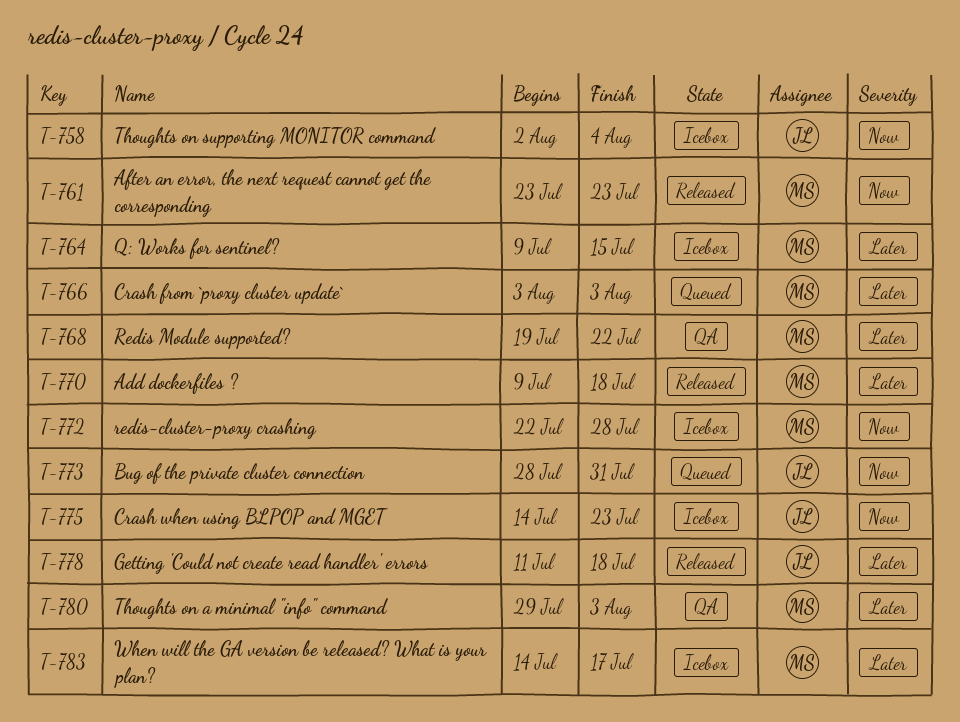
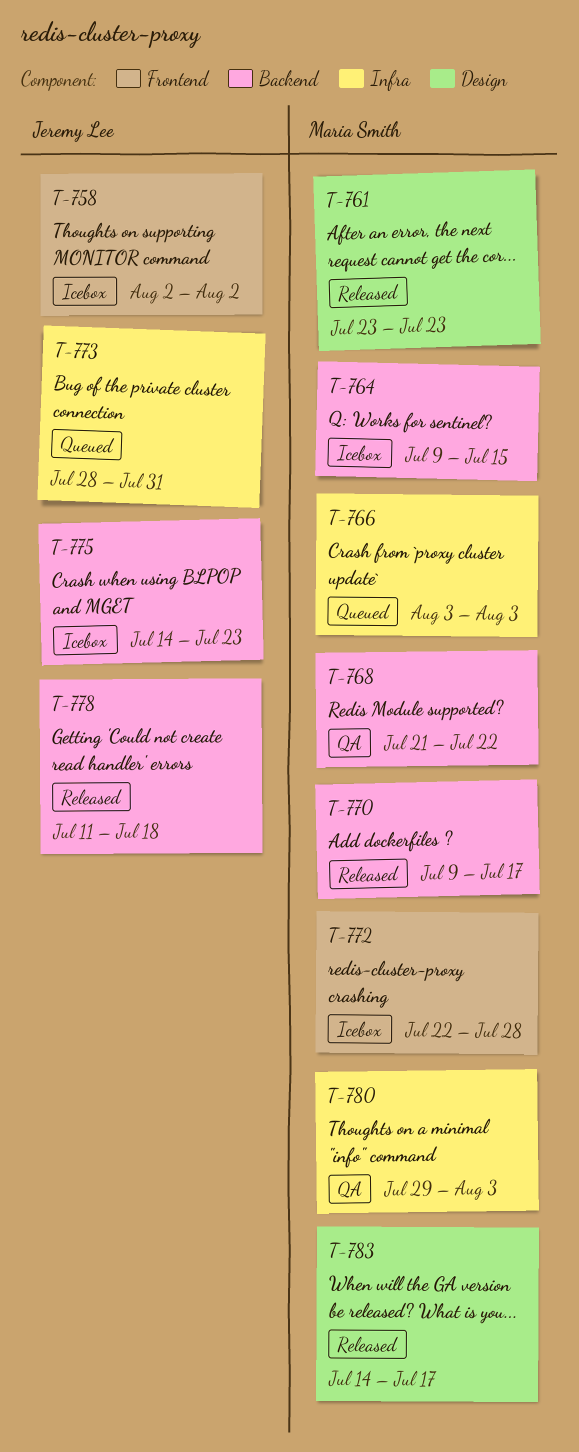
T-758, due: Aug 4 -> Aug 2
T-768, start: Jul 19 -> Jul 21
T-770, due: Jul 18 -> Jul 17
T-783, status: Icebox -> Released

